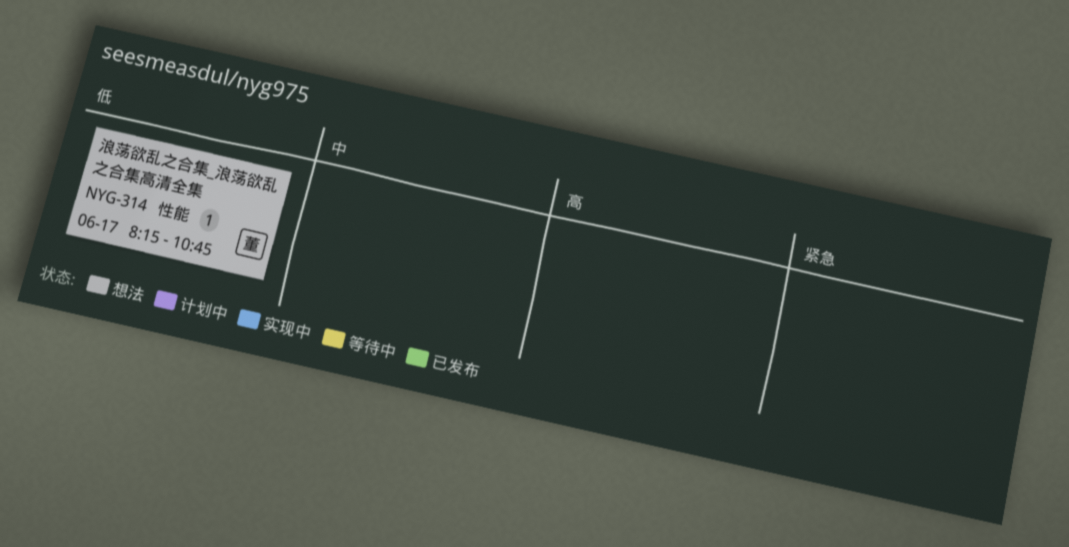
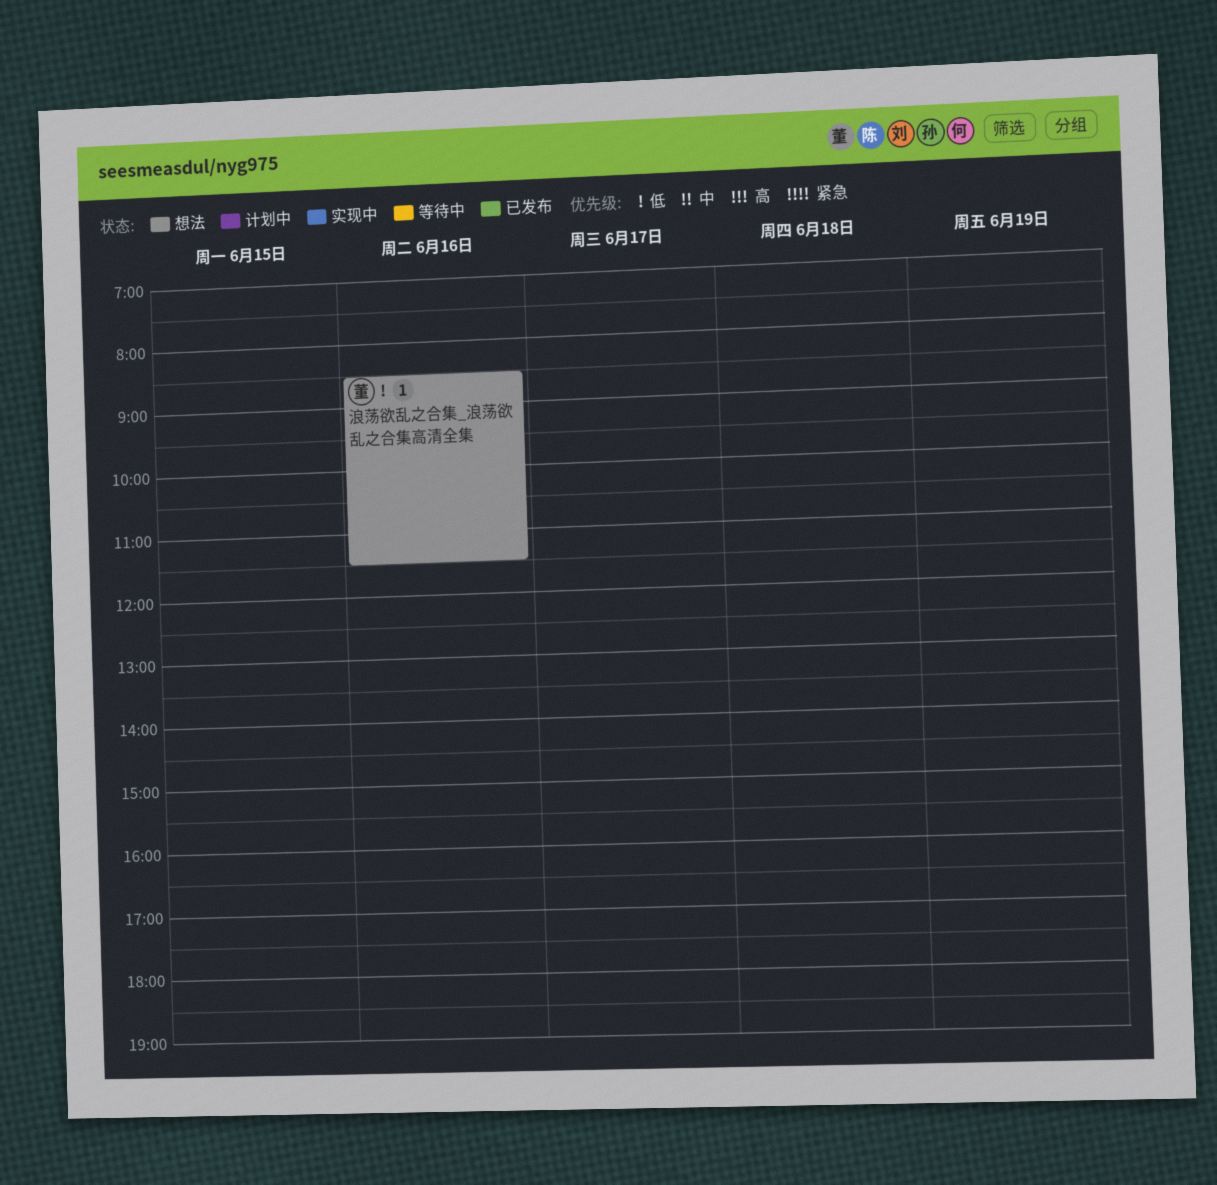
浪荡欲乱之合集_浪荡欲乱之合集高清全集, day: Jun 17 -> Jun 16
浪荡欲乱之合集_浪荡欲乱之合集高清全集, begins: 08:15 -> 08:30
浪荡欲乱之合集_浪荡欲乱之合集高清全集, ends: 10:45 -> 11:30

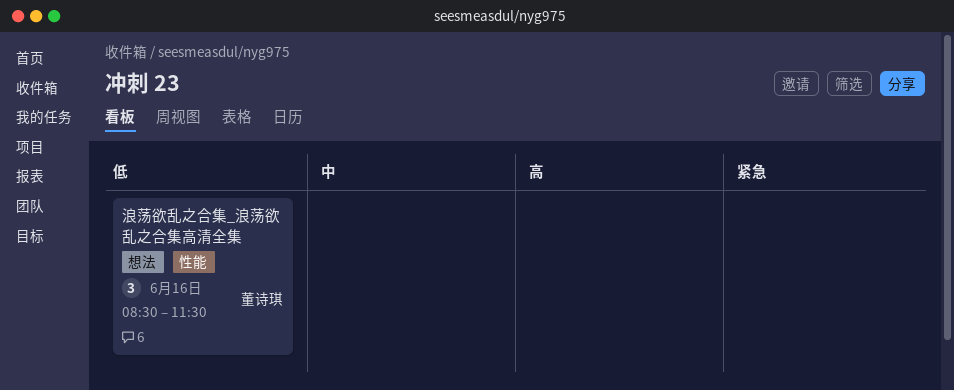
浪荡欲乱之合集_浪荡欲乱之合集高清全集, estimate: 1 -> 3

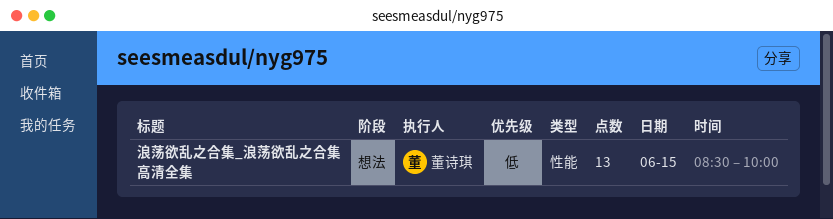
浪荡欲乱之合集_浪荡欲乱之合集高清全集, estimate: 3 -> 13
浪荡欲乱之合集_浪荡欲乱之合集高清全集, day: Jun 16 -> Jun 15
浪荡欲乱之合集_浪荡欲乱之合集高清全集, ends: 11:30 -> 10:00

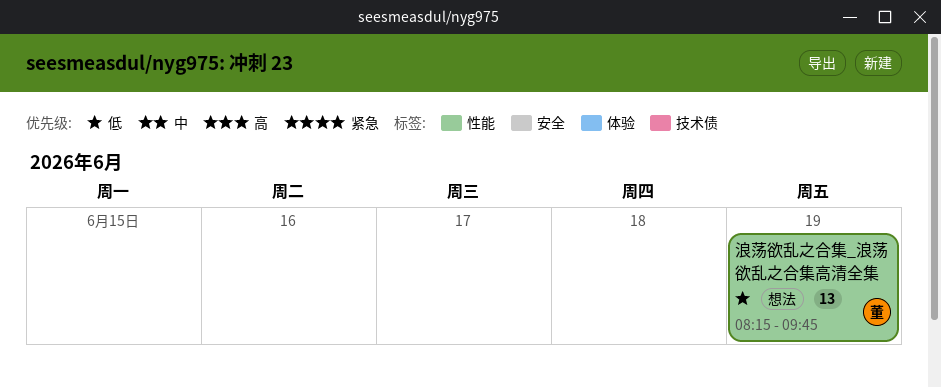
浪荡欲乱之合集_浪荡欲乱之合集高清全集, day: Jun 15 -> Jun 19
浪荡欲乱之合集_浪荡欲乱之合集高清全集, begins: 08:30 -> 08:15
浪荡欲乱之合集_浪荡欲乱之合集高清全集, ends: 10:00 -> 09:45

